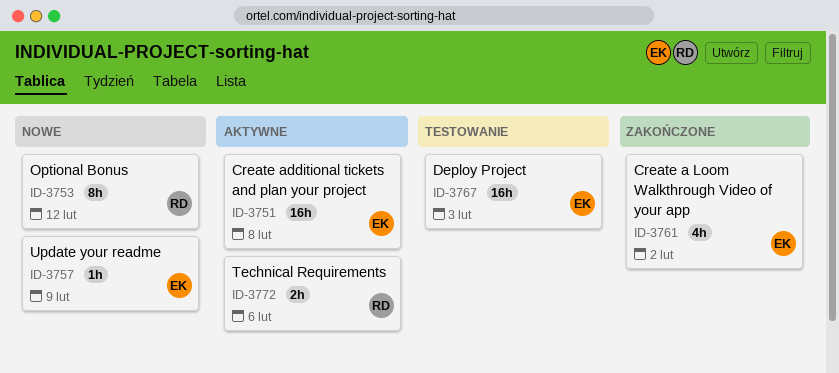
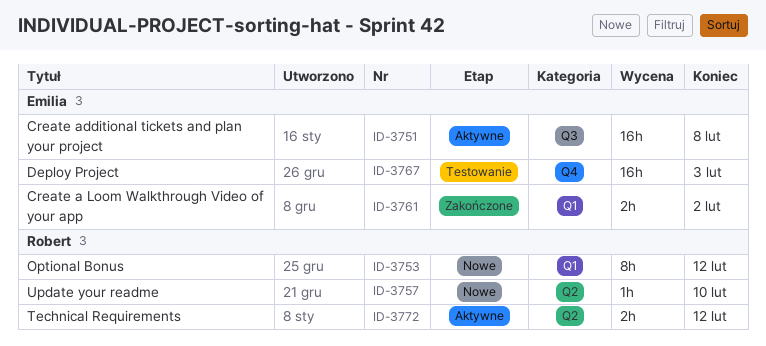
ID-3757, owner: Emilia -> Robert
ID-3757, due: Feb 9 -> Feb 10
ID-3761, estimate: 4h -> 2h
ID-3772, due: Feb 6 -> Feb 12

